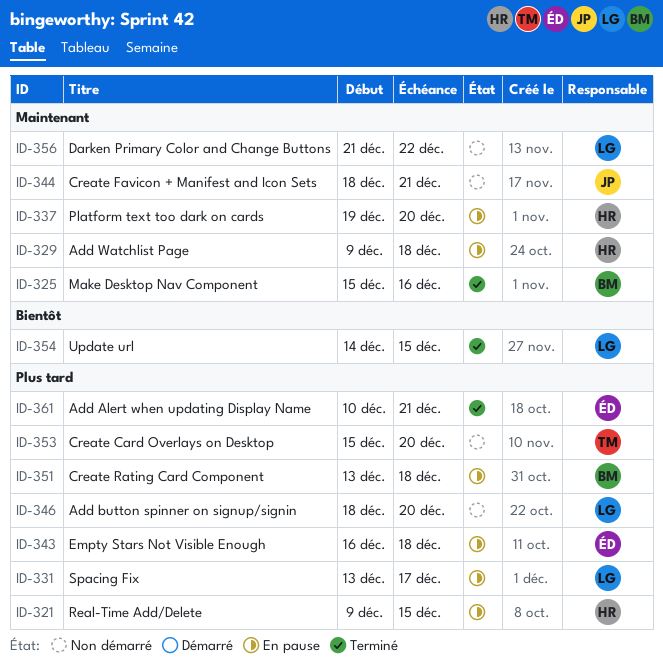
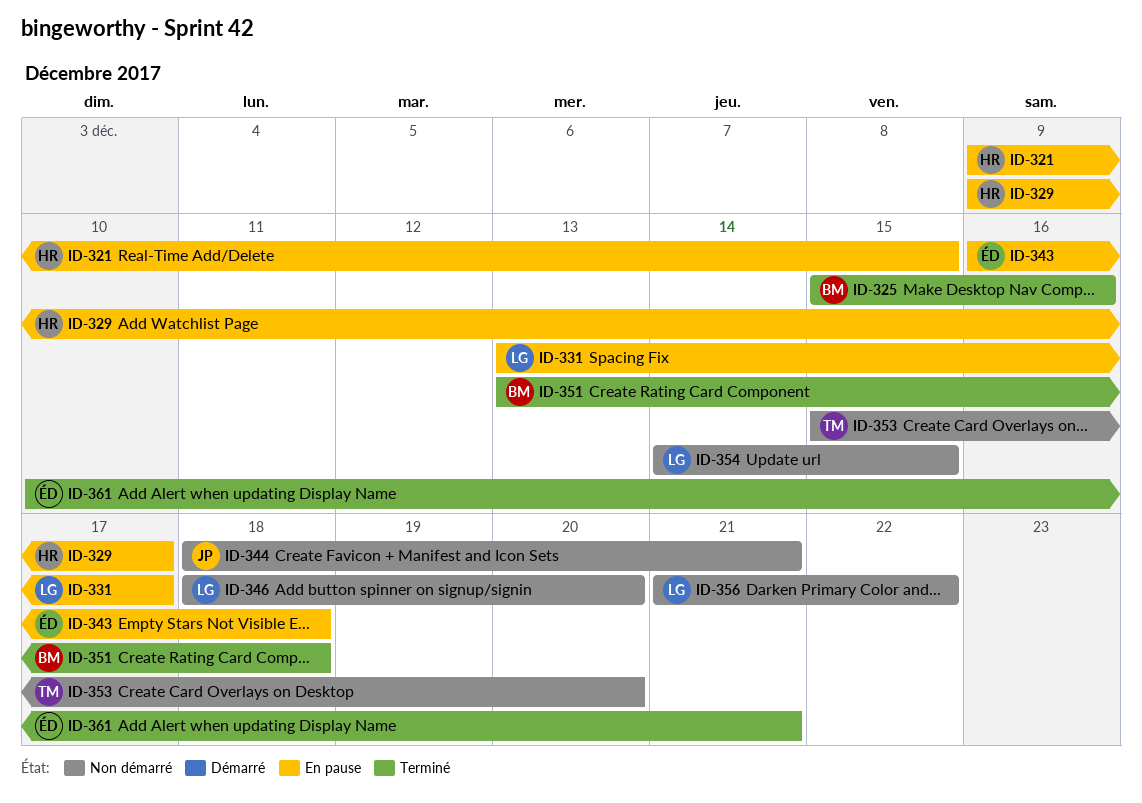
ID-329, due: Dec 18 -> Dec 17
ID-337: present -> none
ID-351, status: En pause -> Terminé
ID-354, status: Terminé -> Non démarré

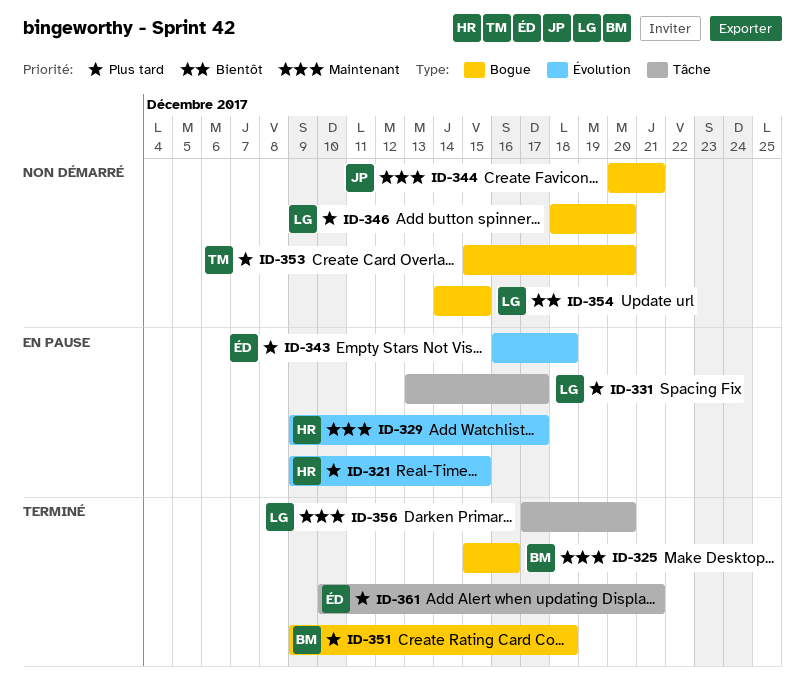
ID-344, start: Dec 18 -> Dec 20
ID-351, start: Dec 13 -> Dec 9
ID-356, status: Non démarré -> Terminé
ID-356, start: Dec 21 -> Dec 17
ID-356, due: Dec 22 -> Dec 20

